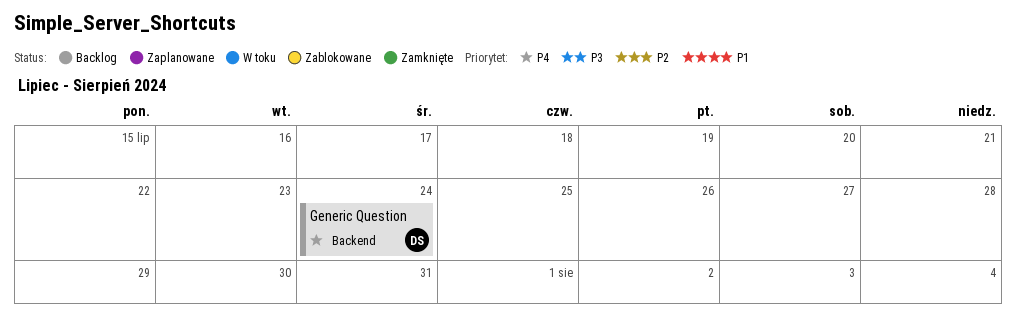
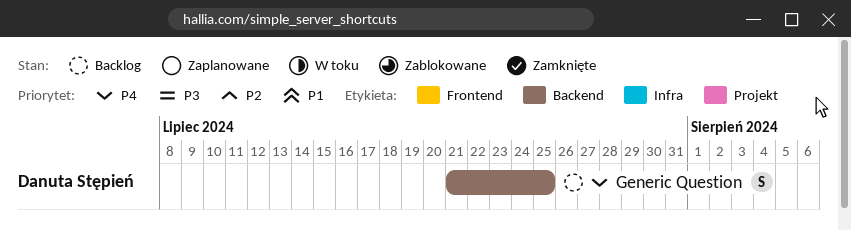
Generic Question, due: Jul 24 -> Jul 25

